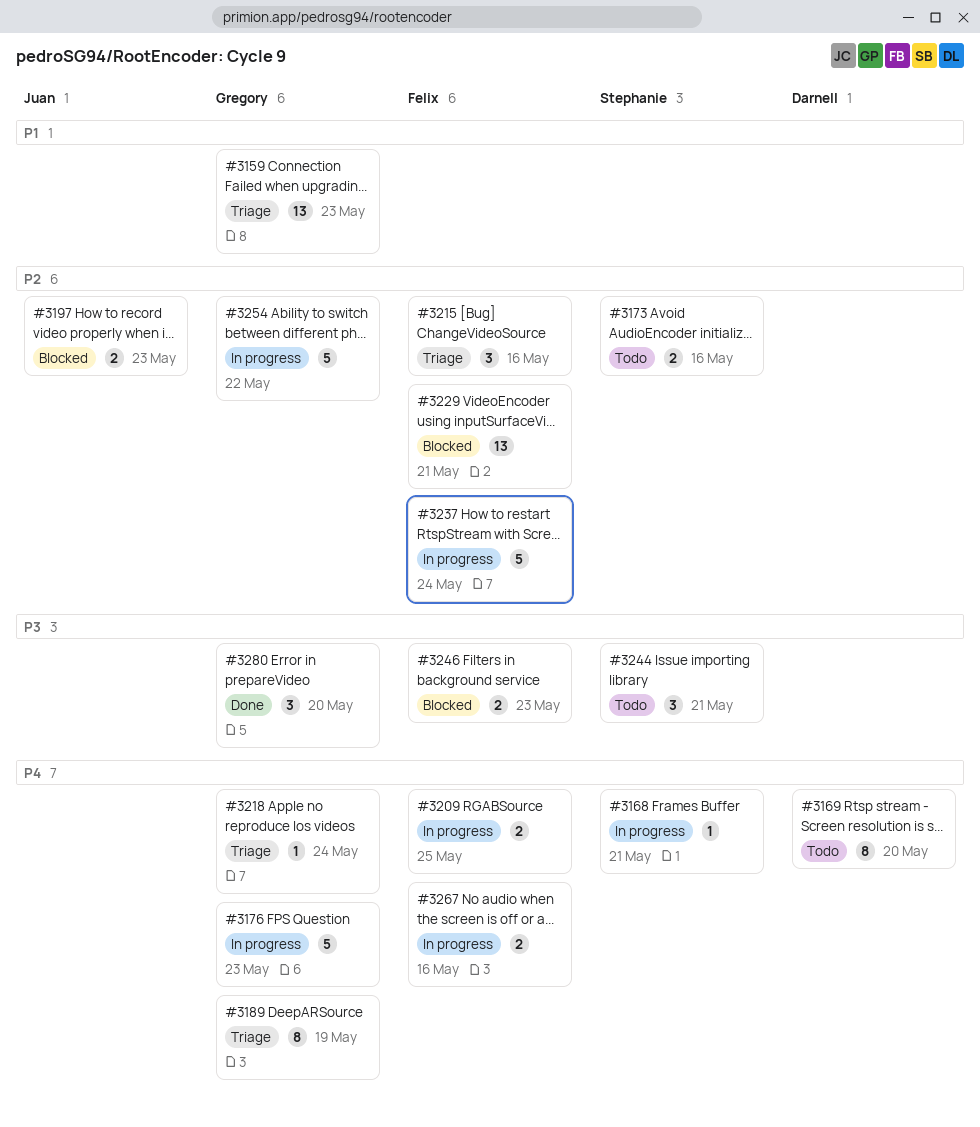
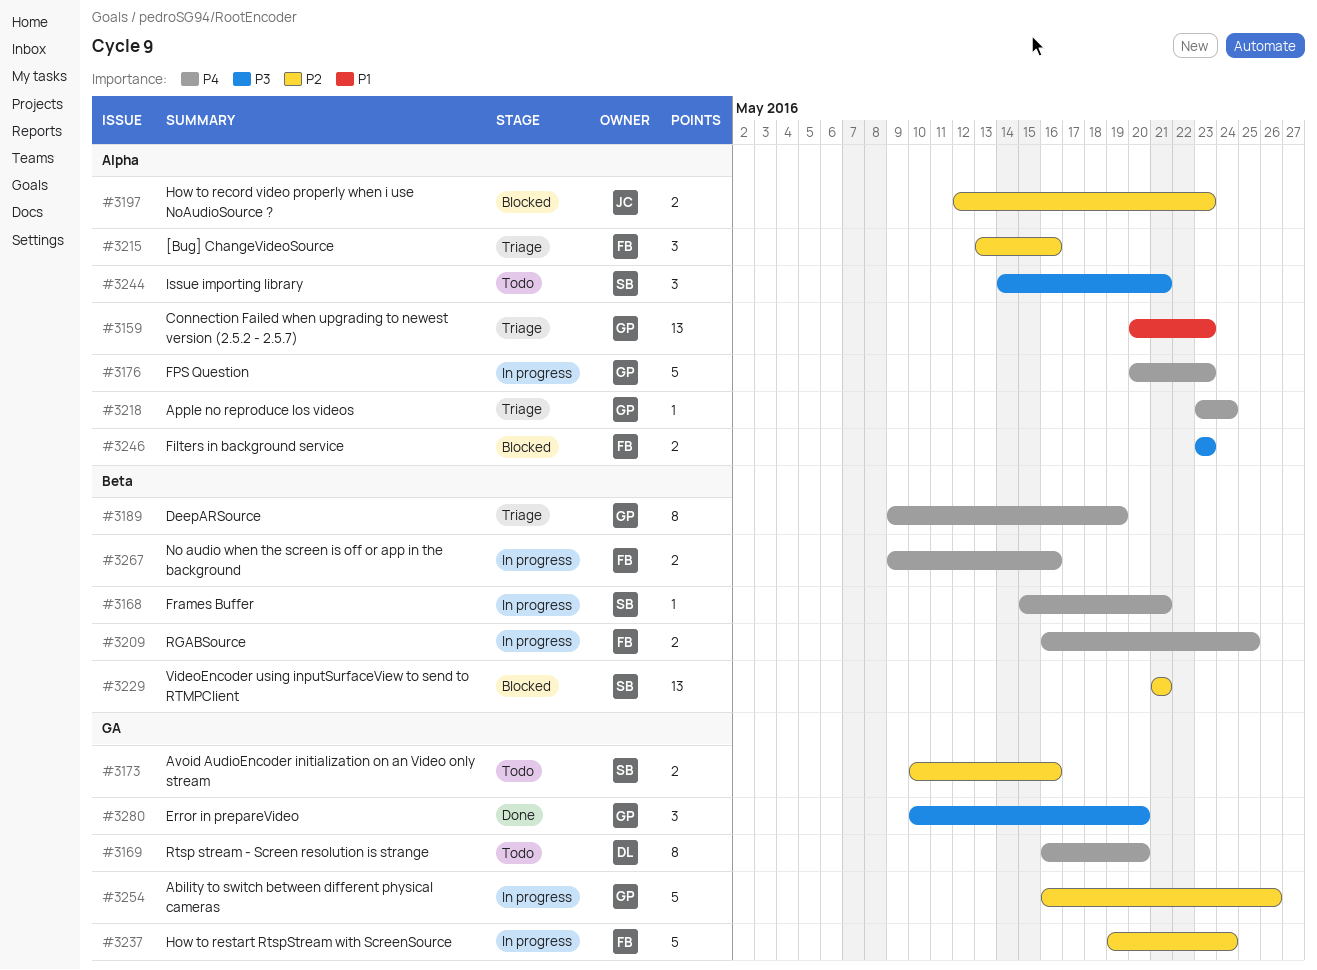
#3229, owner: Felix -> Stephanie
#3254, due: May 22 -> May 26

